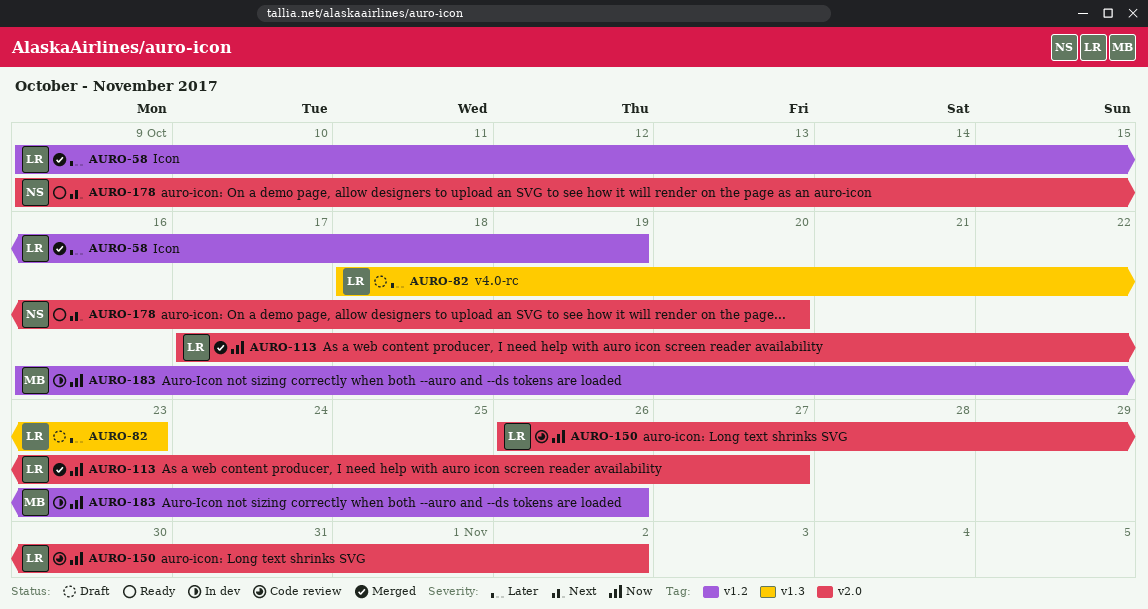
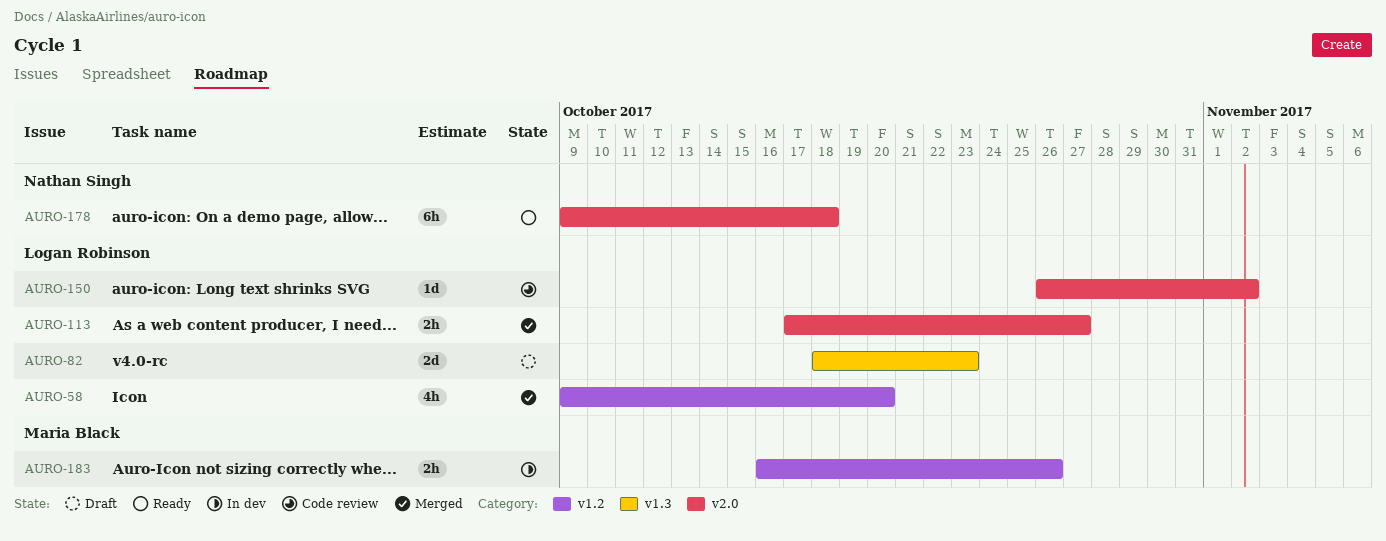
AURO-58, due: Oct 19 -> Oct 20
AURO-178, due: Oct 20 -> Oct 18

